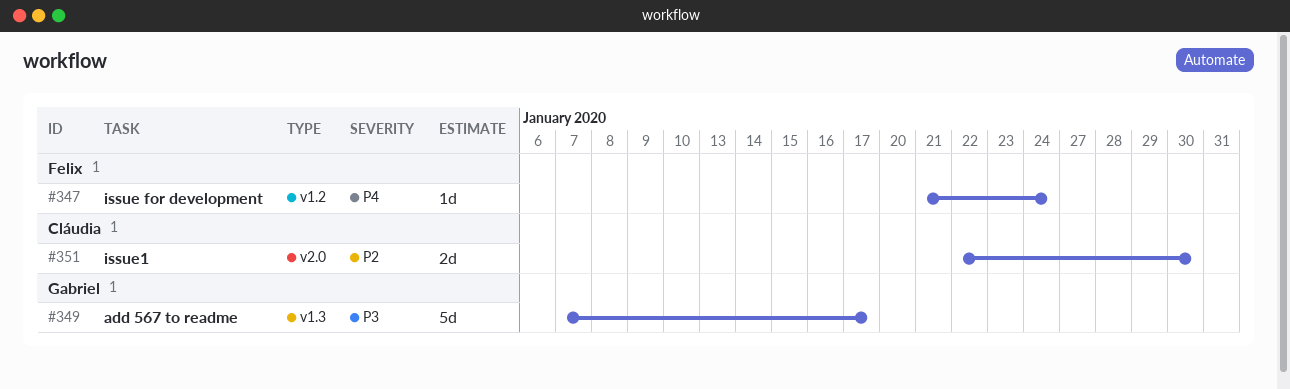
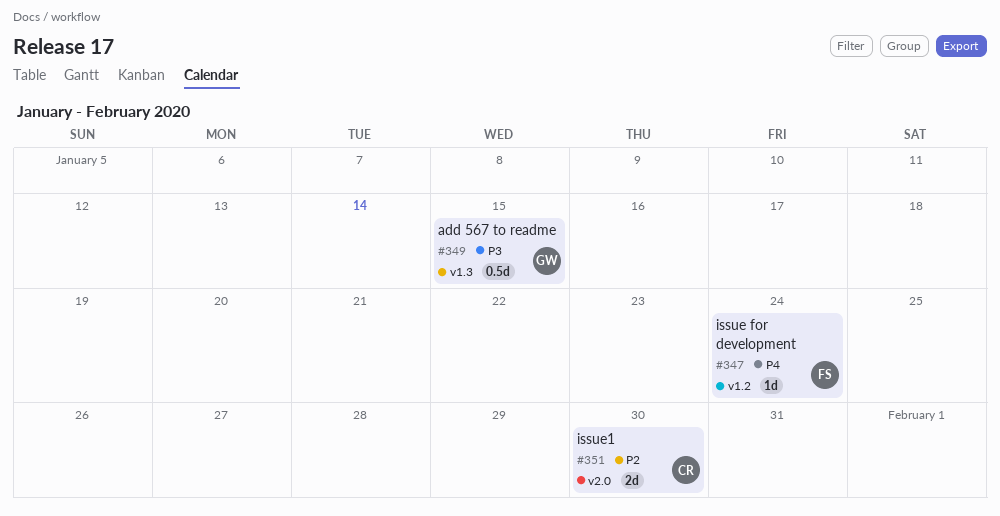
#349, estimate: 5d -> 0.5d
#349, due: Jan 17 -> Jan 15

